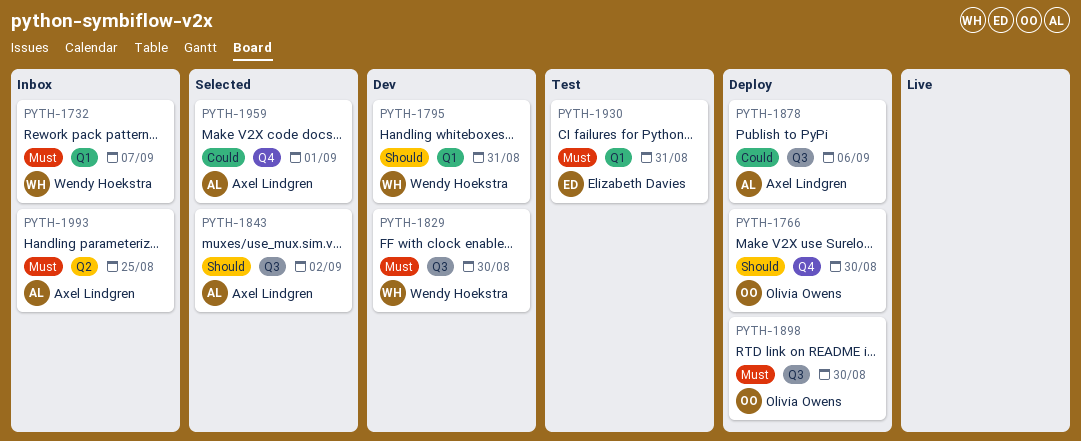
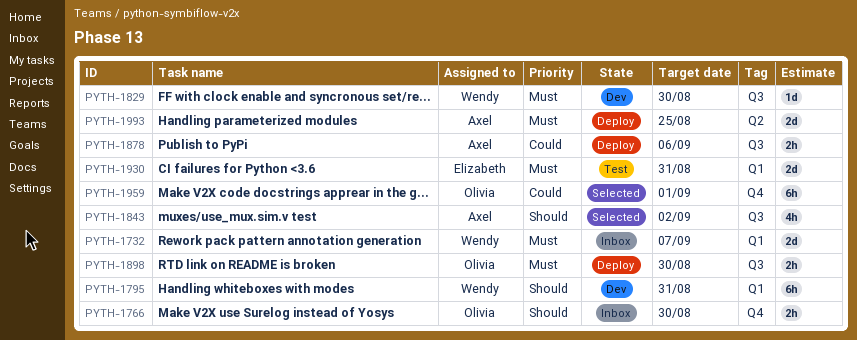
PYTH-1766, status: Deploy -> Inbox
PYTH-1959, owner: Axel Lindgren -> Olivia Owens
PYTH-1993, status: Inbox -> Deploy

